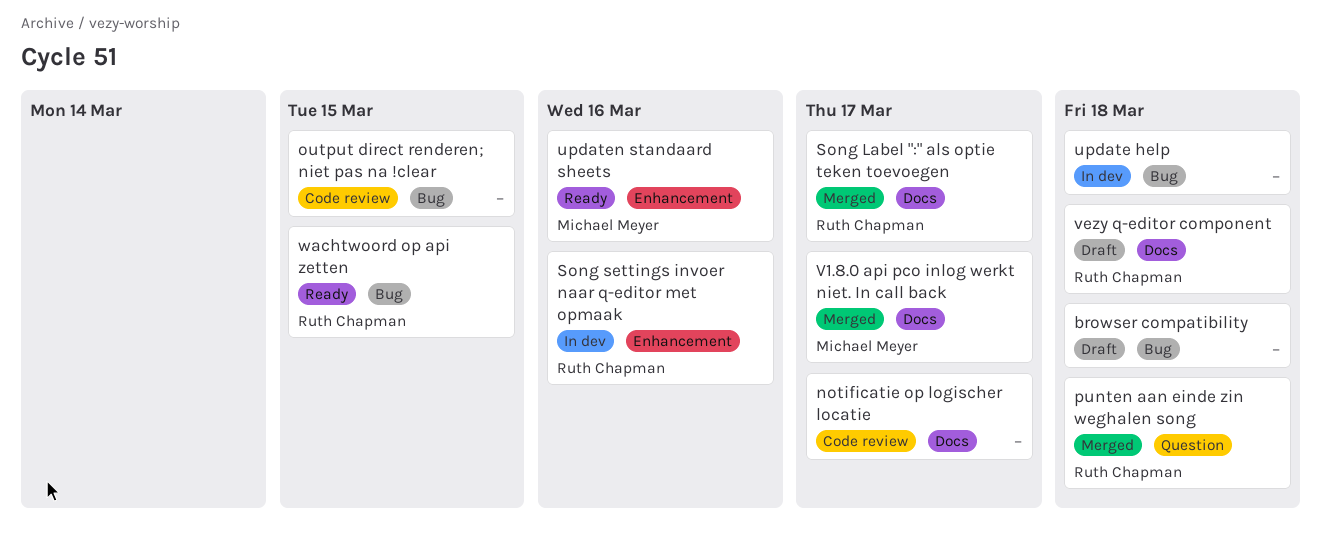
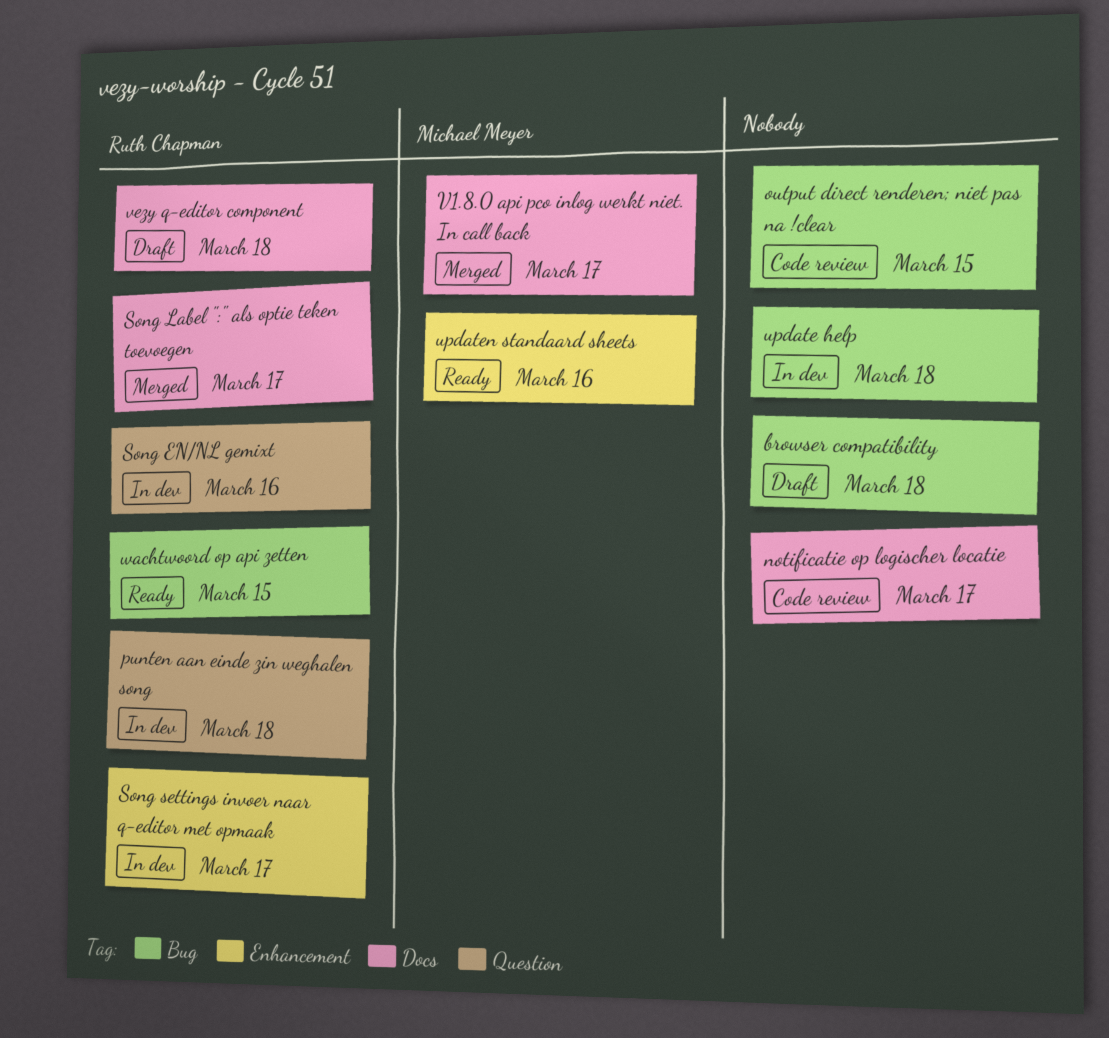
punten aan einde zin weghalen song, status: Merged -> In dev
Song EN/NL gemixt: none -> present
Song settings invoer naar q-editor met opmaak, due: Mar 16 -> Mar 17

